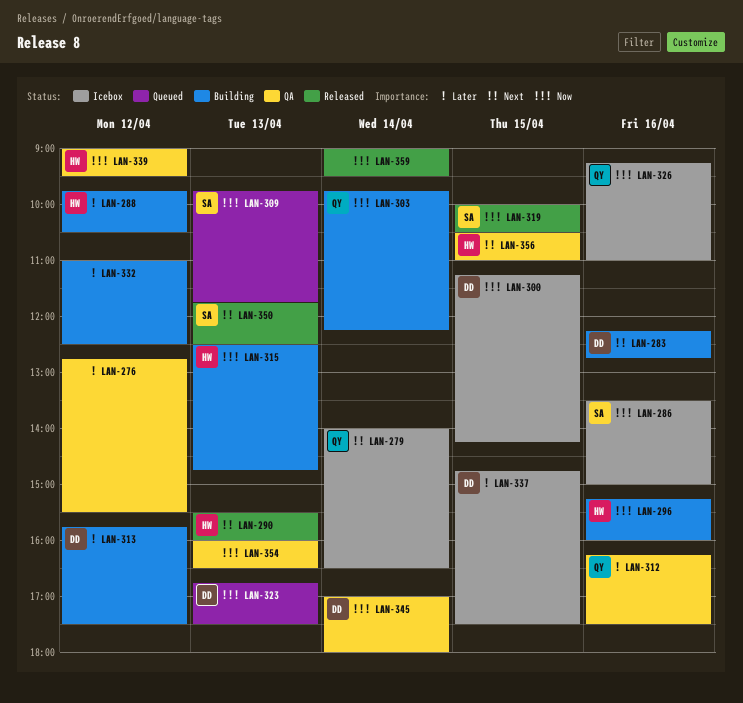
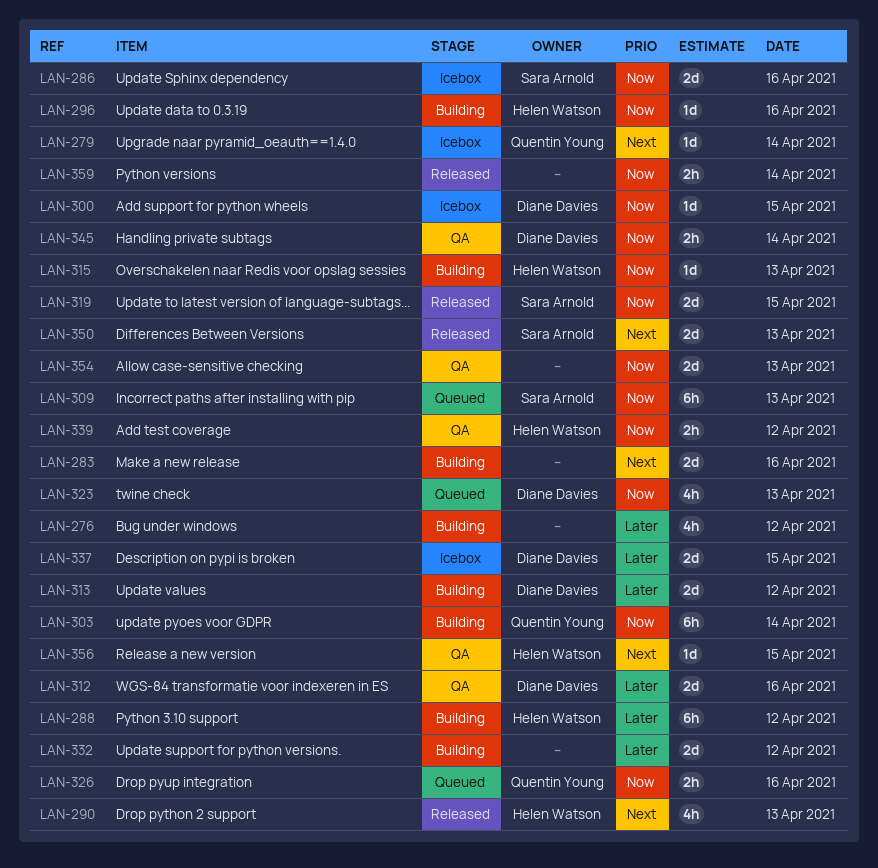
LAN-276, status: QA -> Building
LAN-283, owner: Diane Davies -> none
LAN-312, owner: Quentin Young -> Diane Davies
LAN-326, status: Icebox -> Queued

